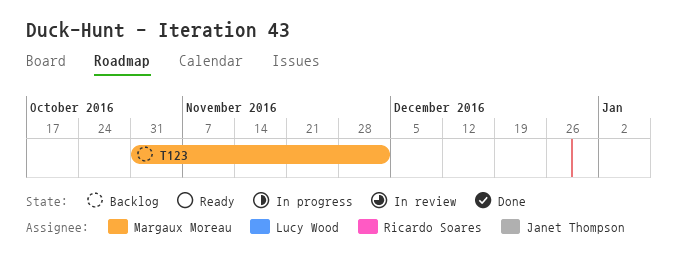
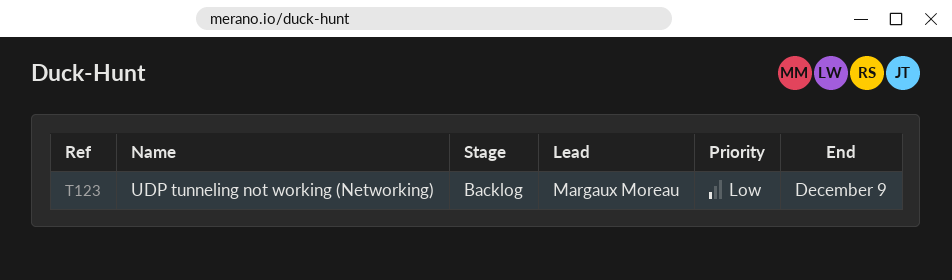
T123, due: Dec 2 -> Dec 9

